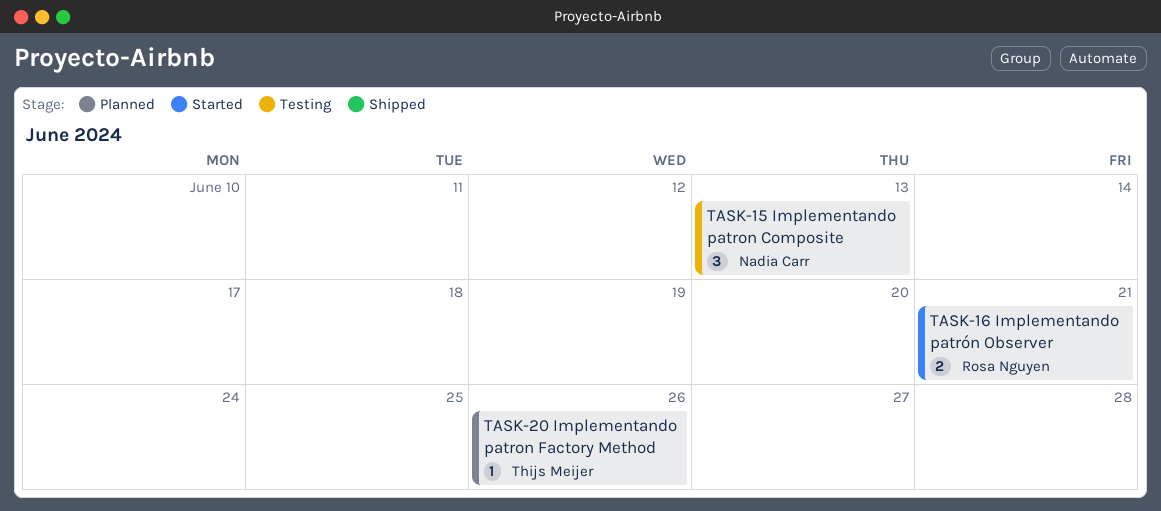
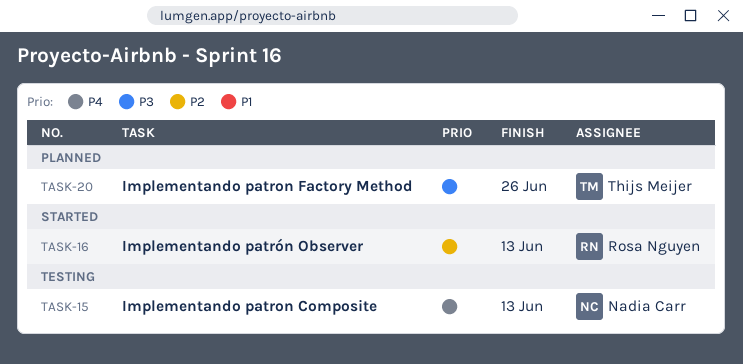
TASK-16, due: Jun 21 -> Jun 13

